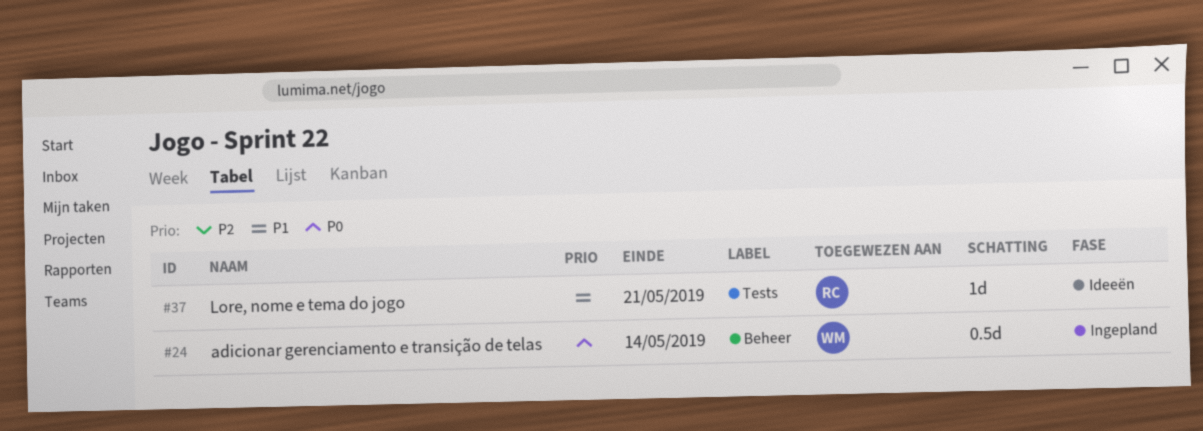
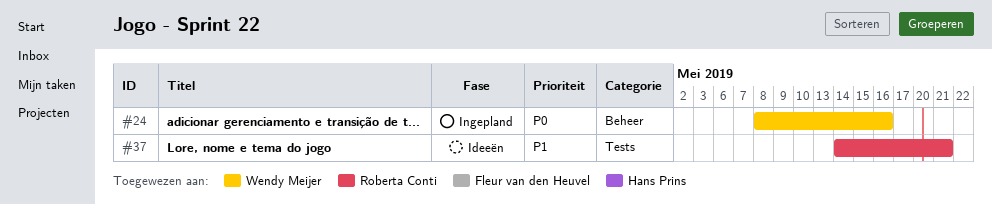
#24, due: May 14 -> May 16

